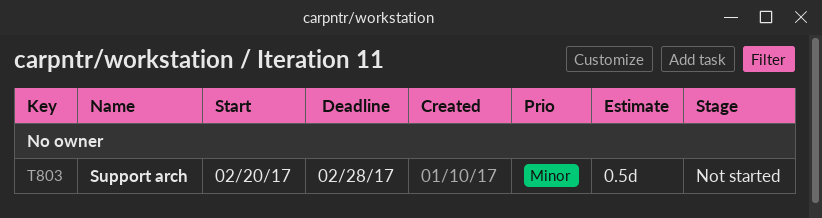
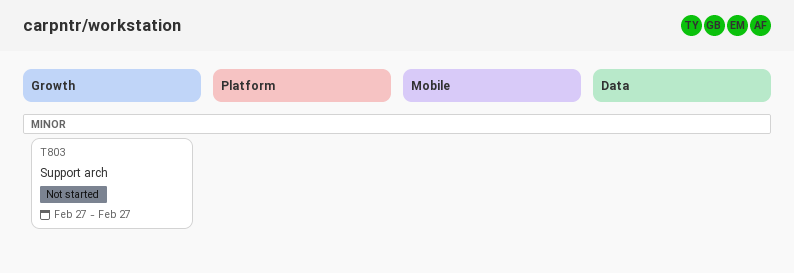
T803, start: Feb 20 -> Feb 27
T803, due: Feb 28 -> Feb 27

